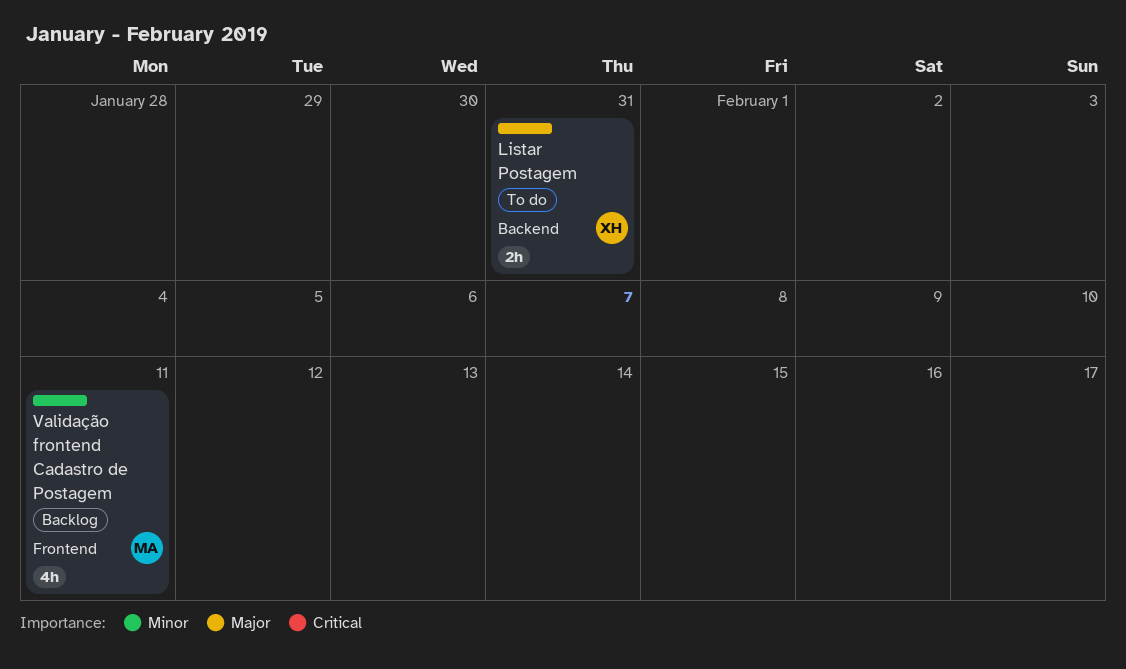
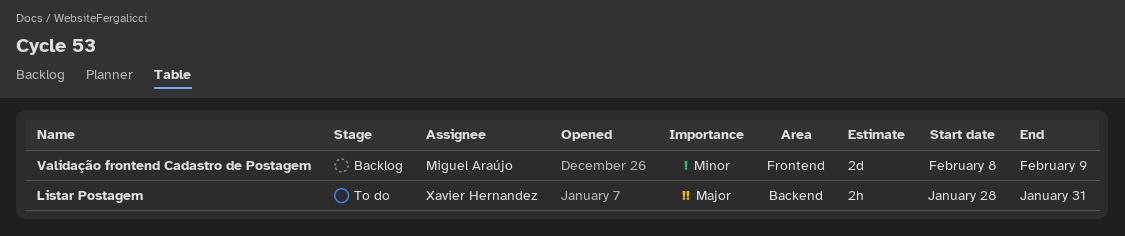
Validação frontend Cadastro de Postagem, estimate: 4h -> 2d
Validação frontend Cadastro de Postagem, due: Feb 11 -> Feb 9

